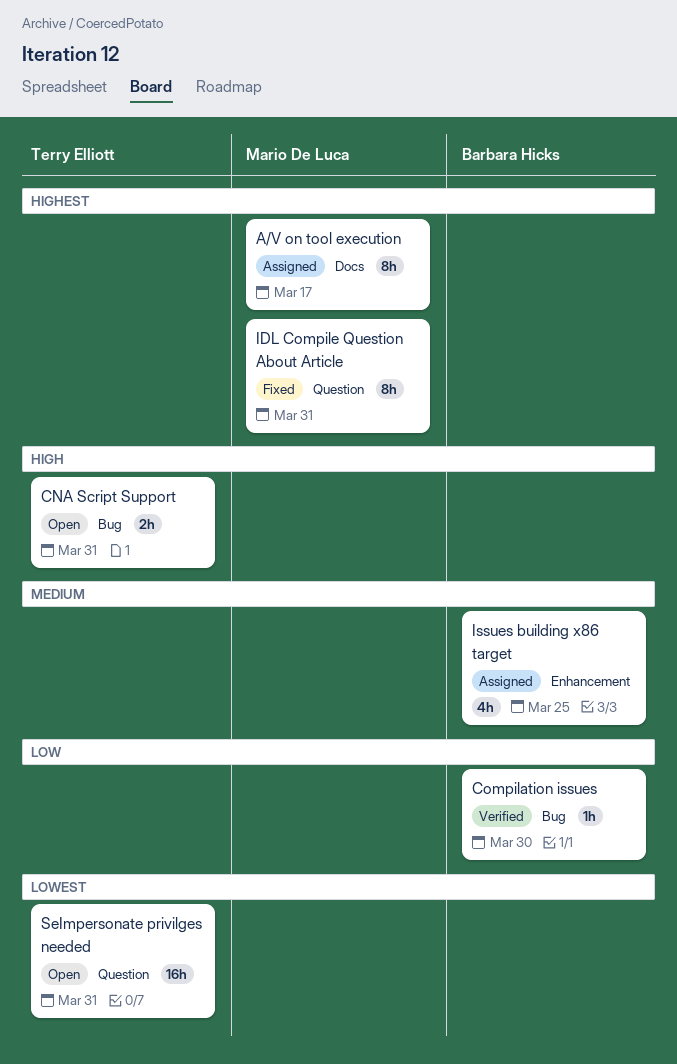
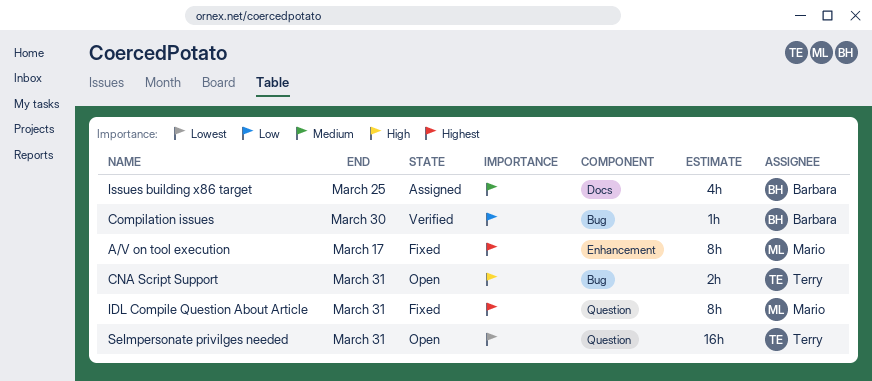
A/V on tool execution, status: Assigned -> Fixed
A/V on tool execution, label: Docs -> Enhancement
Issues building x86 target, label: Enhancement -> Docs

